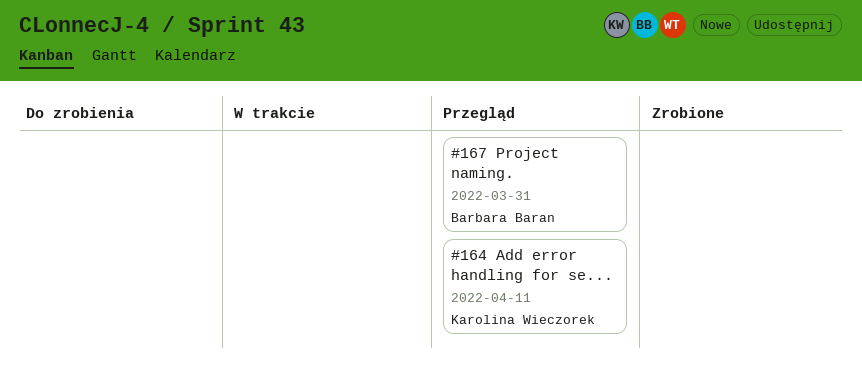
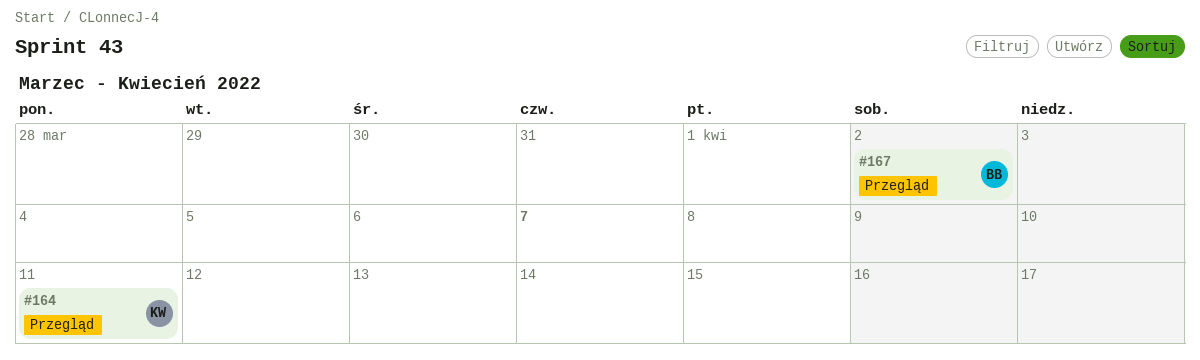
#167, due: Mar 31 -> Apr 2

